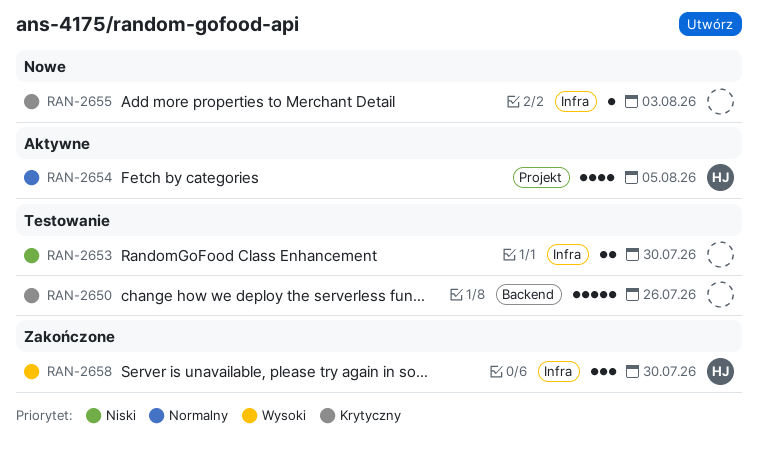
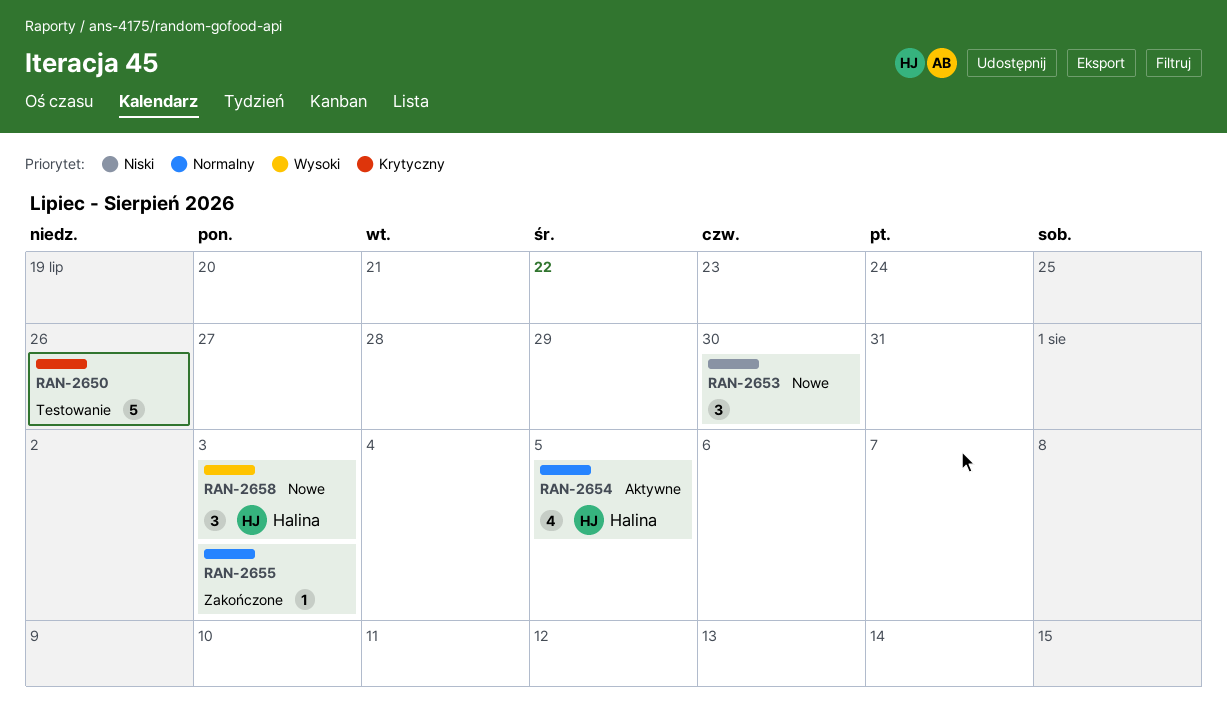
RAN-2653, status: Testowanie -> Nowe
RAN-2653, estimate: 2 -> 3
RAN-2655, status: Nowe -> Zakończone
RAN-2655, priority: Krytyczny -> Normalny
RAN-2658, status: Zakończone -> Nowe
RAN-2658, due: Jul 30 -> Aug 3

